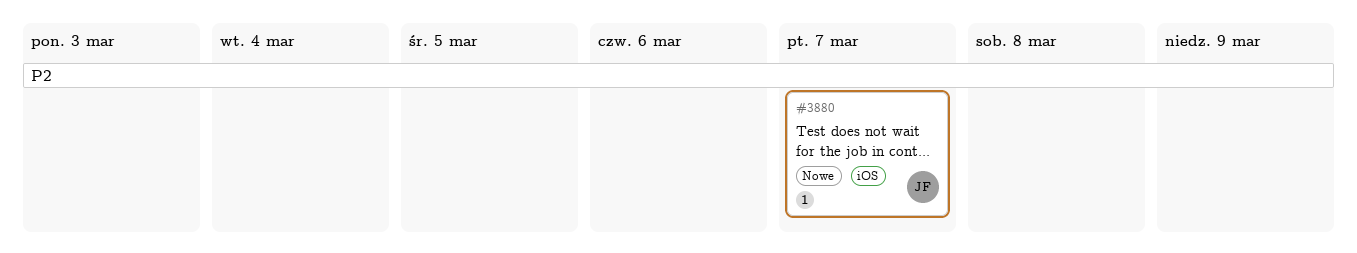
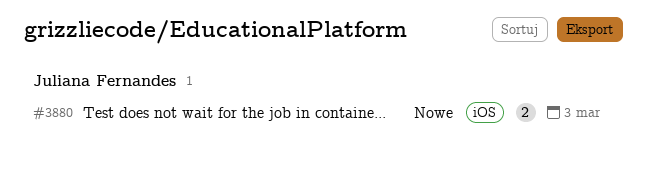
#3880, estimate: 1 -> 2
#3880, due: Mar 7 -> Mar 3

